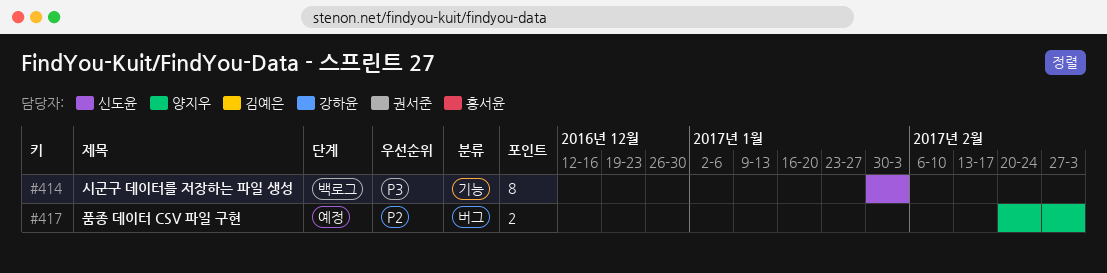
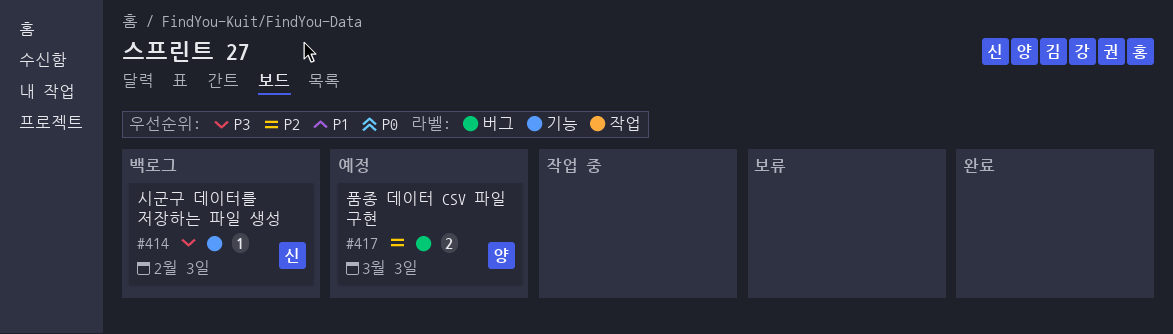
#414, estimate: 8 -> 1

